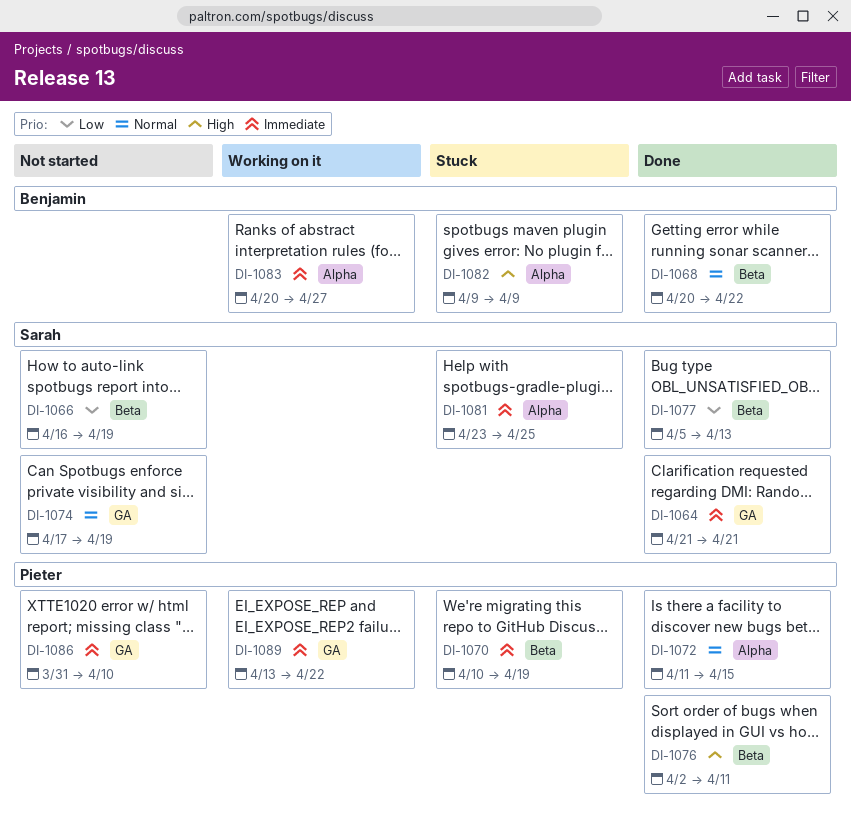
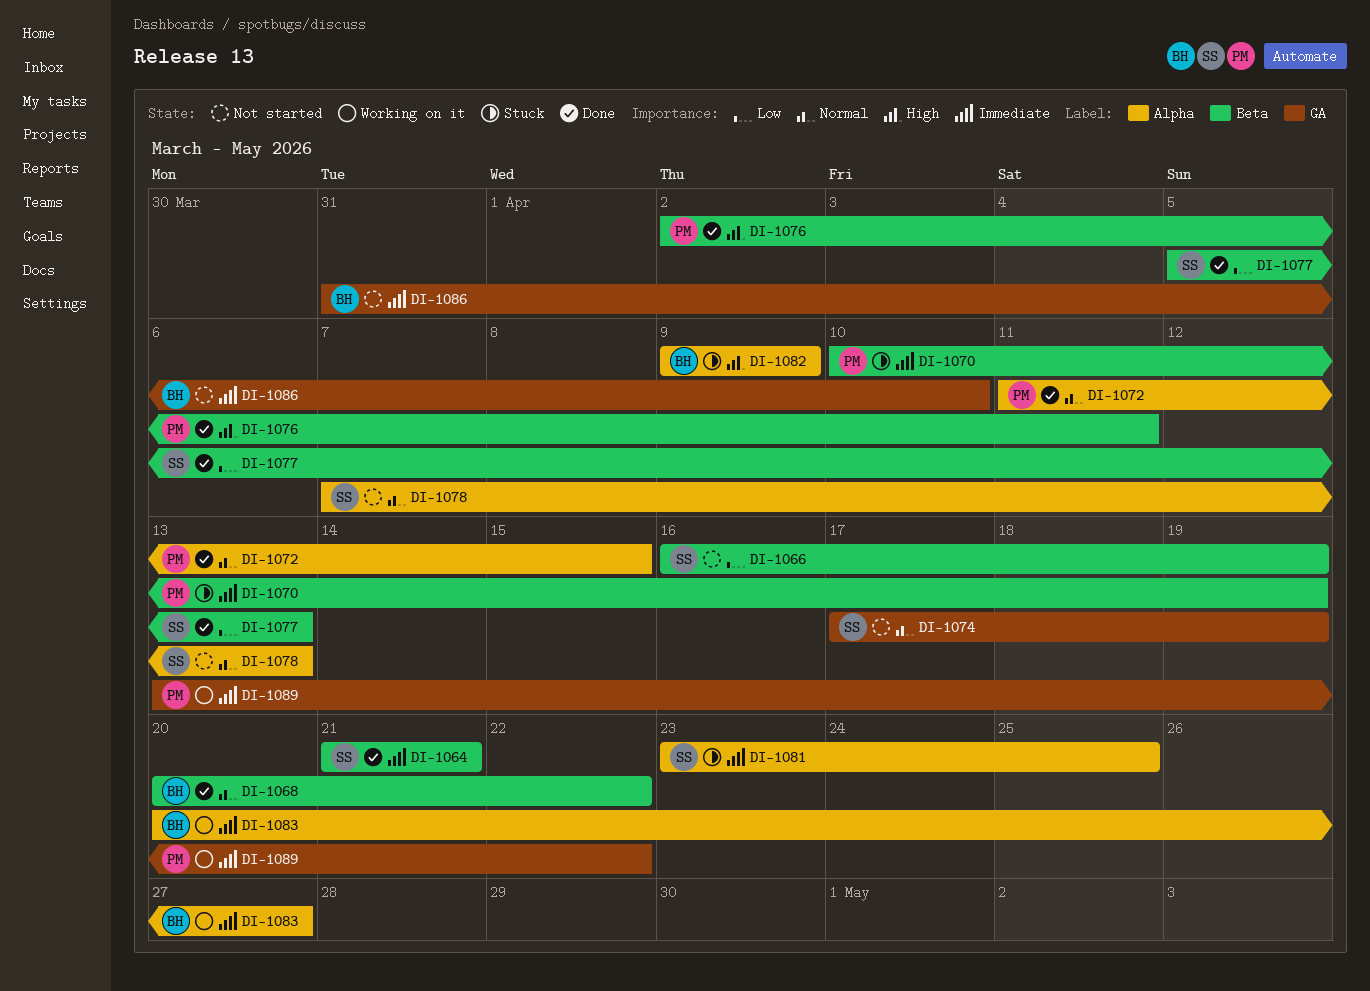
DI-1064, label: GA -> Beta
DI-1078: none -> present
DI-1086, owner: Pieter -> Benjamin

